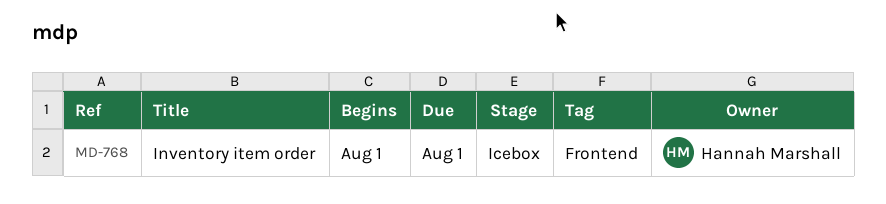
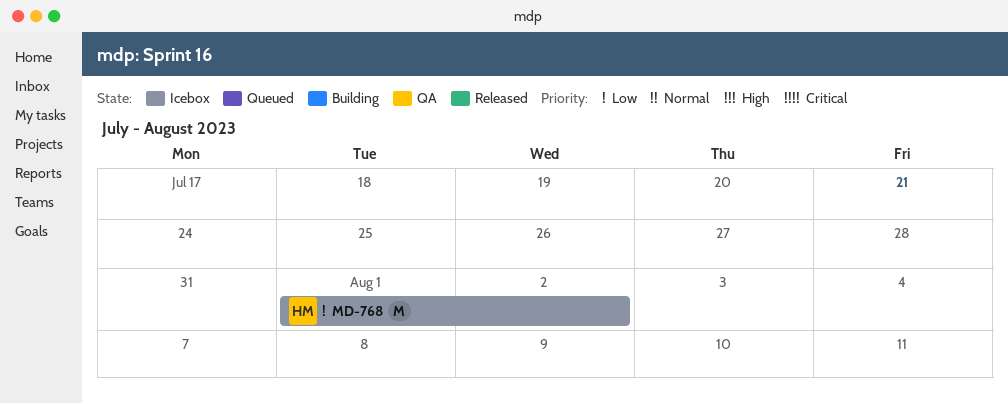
MD-768, due: Aug 1 -> Aug 2

